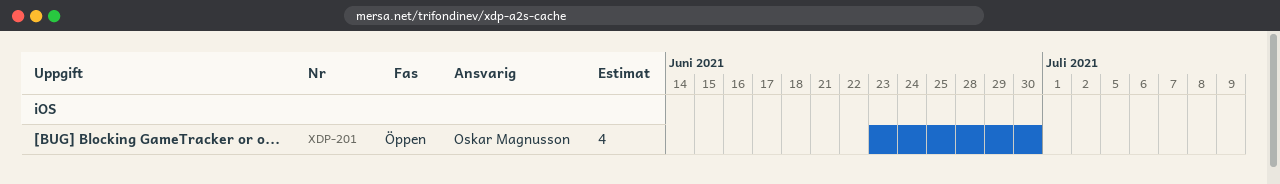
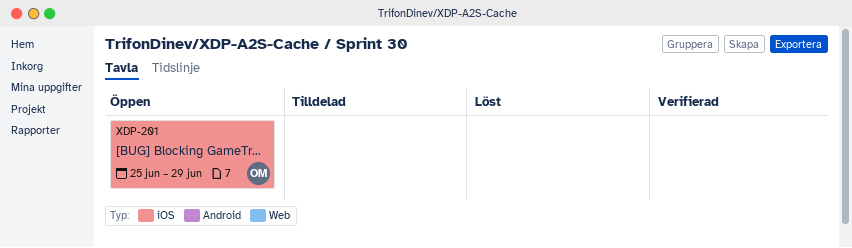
XDP-201, start: Jun 23 -> Jun 25
XDP-201, due: Jun 30 -> Jun 29

